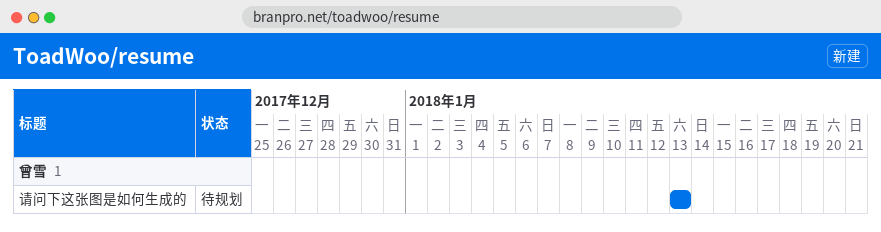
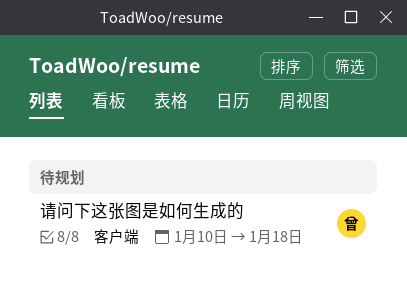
请问下这张图是如何生成的, start: Jan 13 -> Jan 10
请问下这张图是如何生成的, due: Jan 13 -> Jan 18

